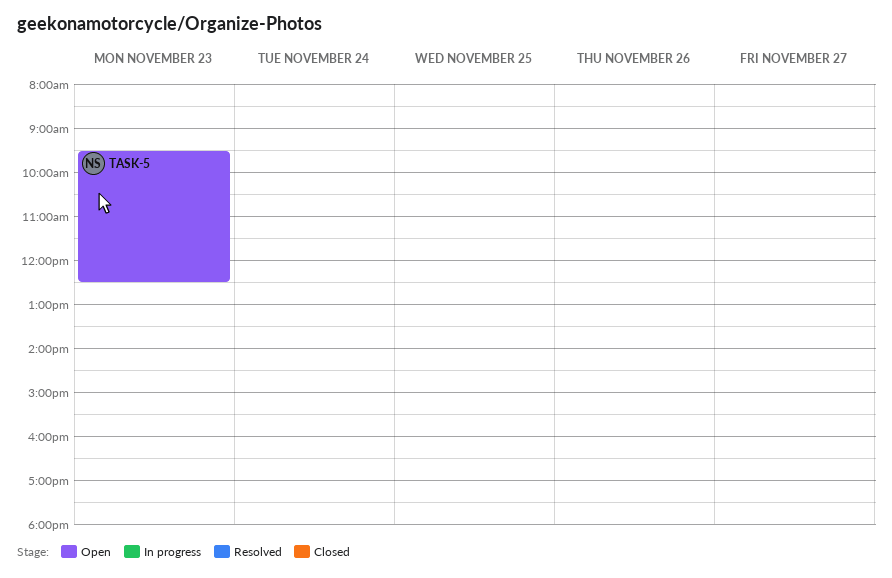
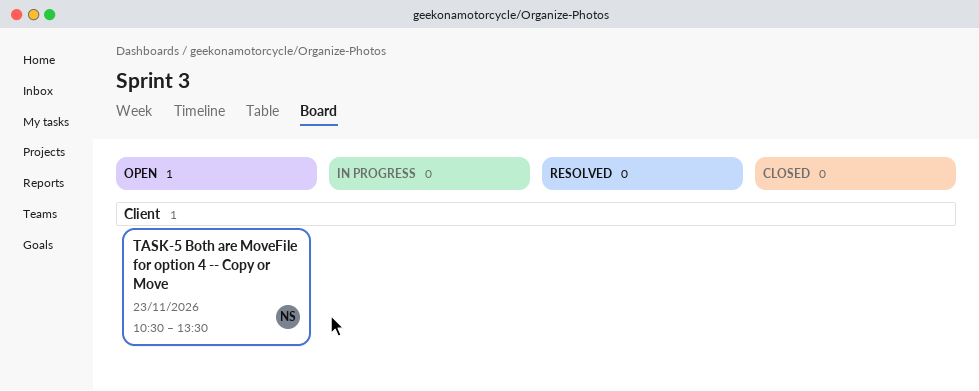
TASK-5, begins: 09:30 -> 10:30
TASK-5, ends: 12:30 -> 13:30

